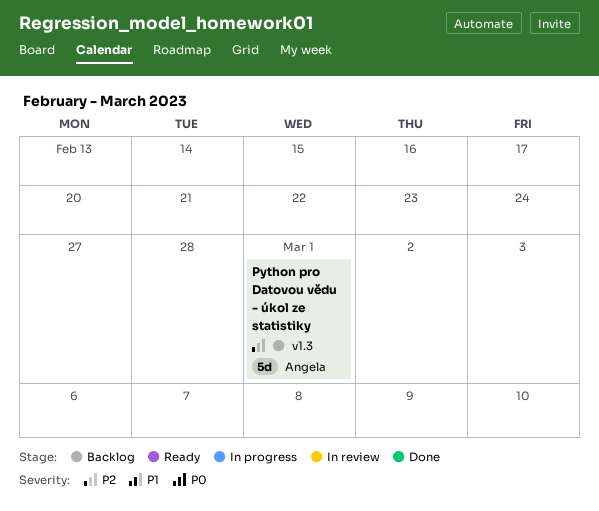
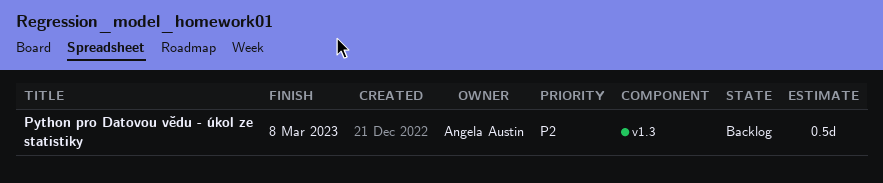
Python pro Datovou vědu - úkol ze statistiky, estimate: 5d -> 0.5d
Python pro Datovou vědu - úkol ze statistiky, due: Mar 1 -> Mar 8

